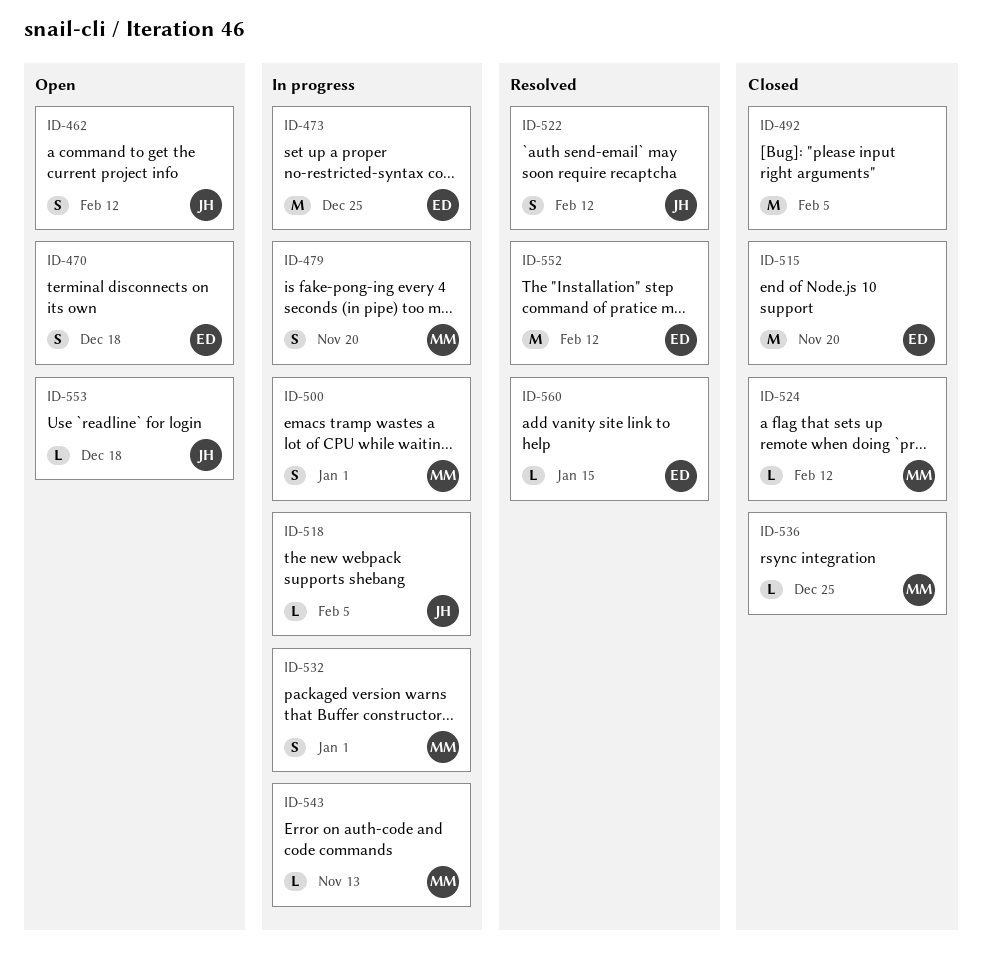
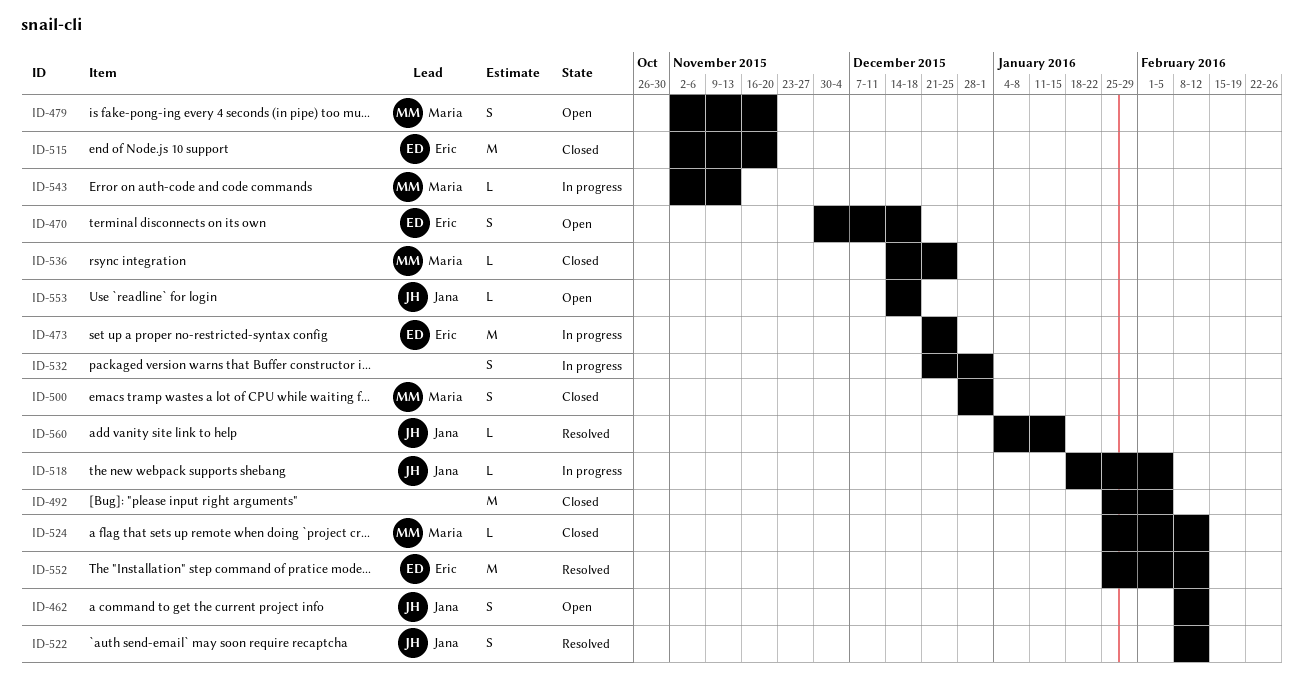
ID-479, status: In progress -> Open
ID-500, status: In progress -> Closed
ID-532, owner: Maria -> none
ID-560, owner: Eric -> Jana

